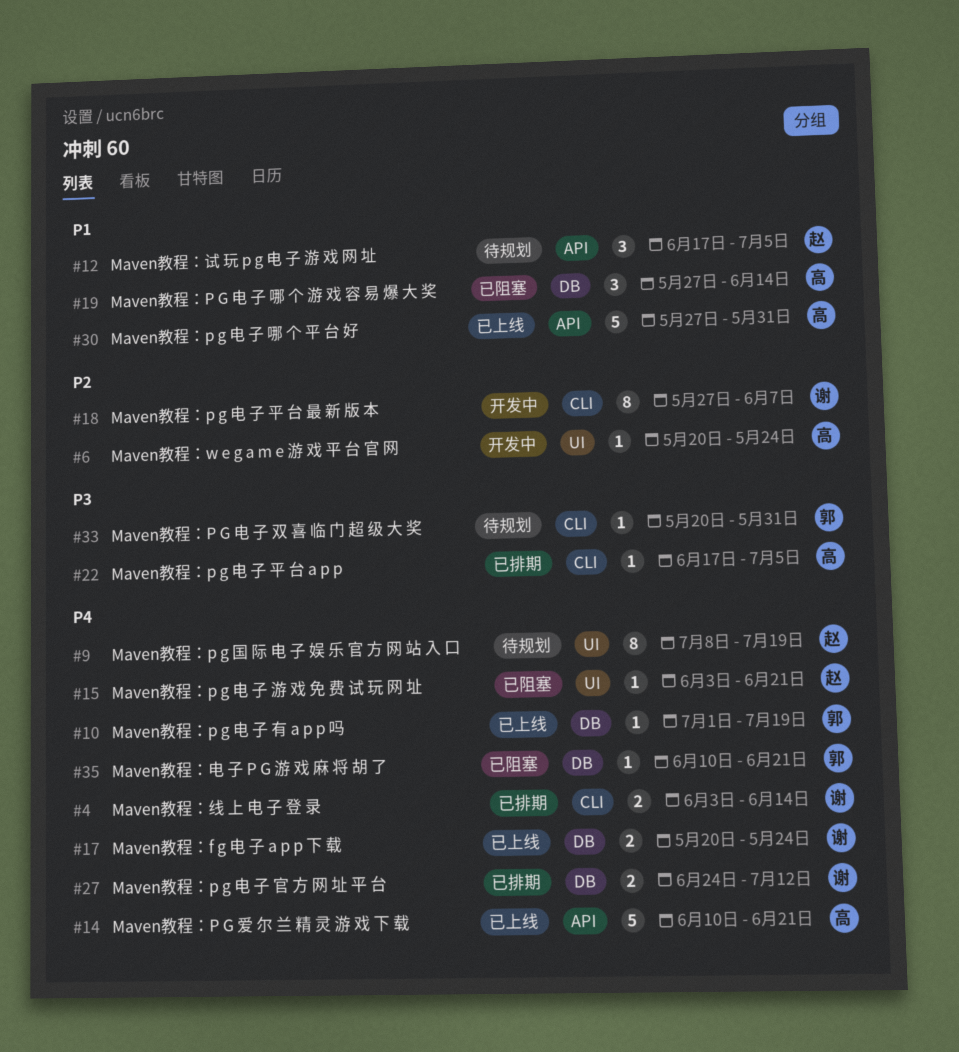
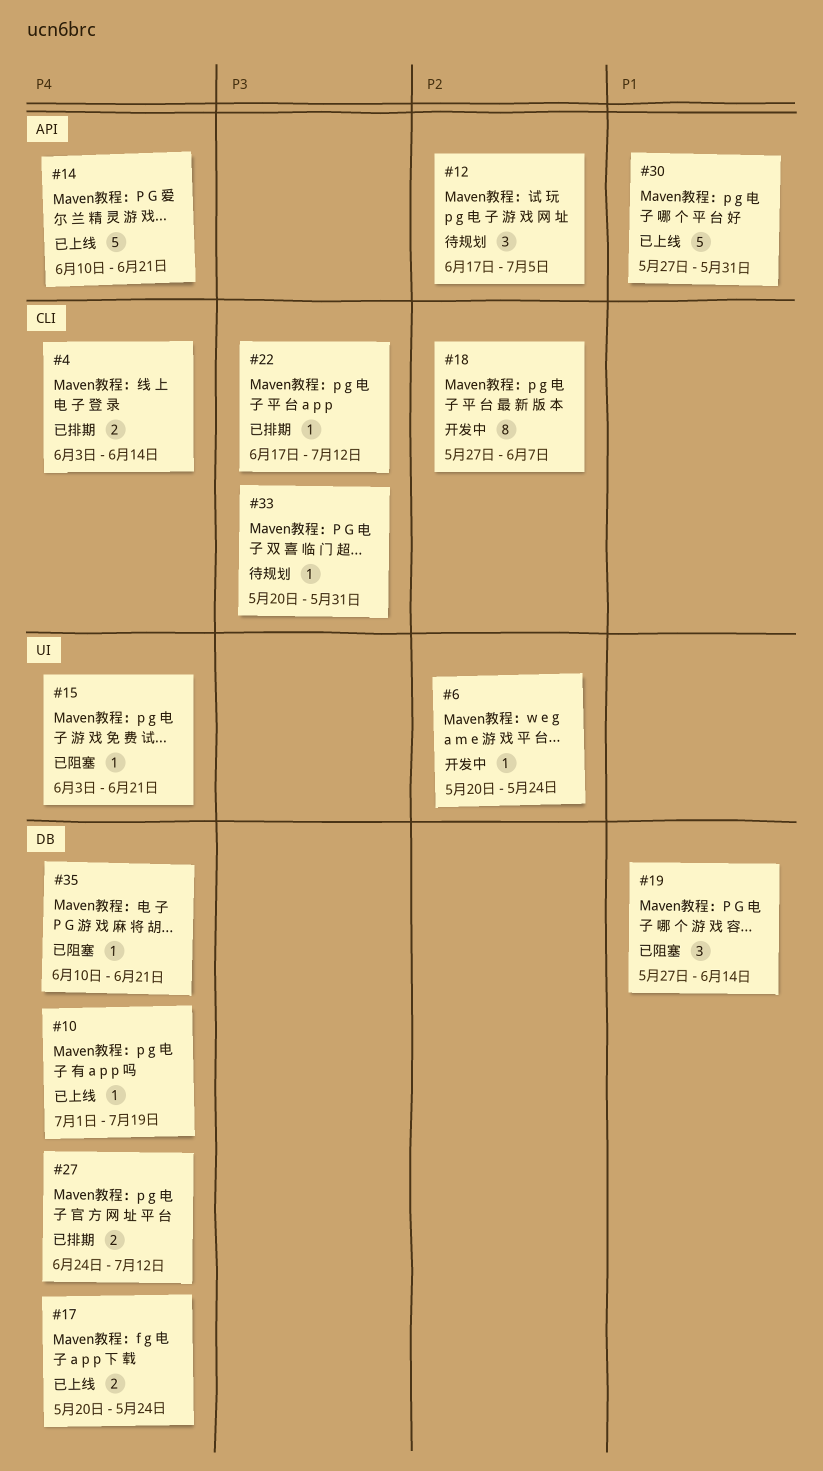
#9: present -> none
#12, priority: P1 -> P2
#22, due: Jul 5 -> Jul 12

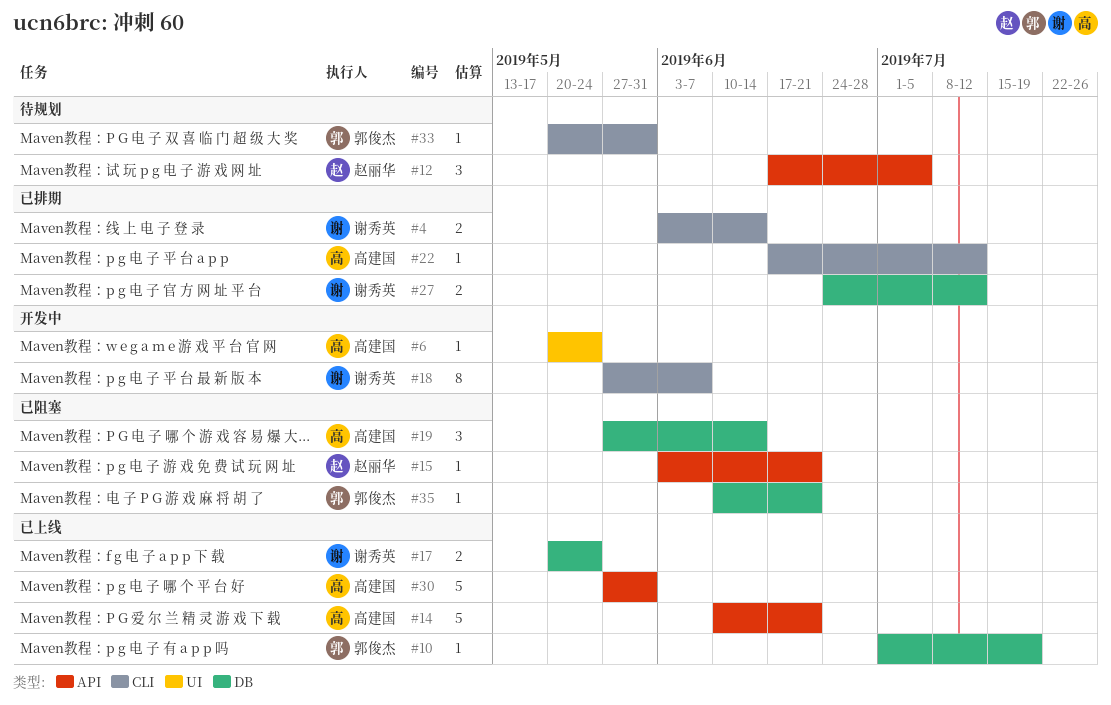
#15, label: UI -> API

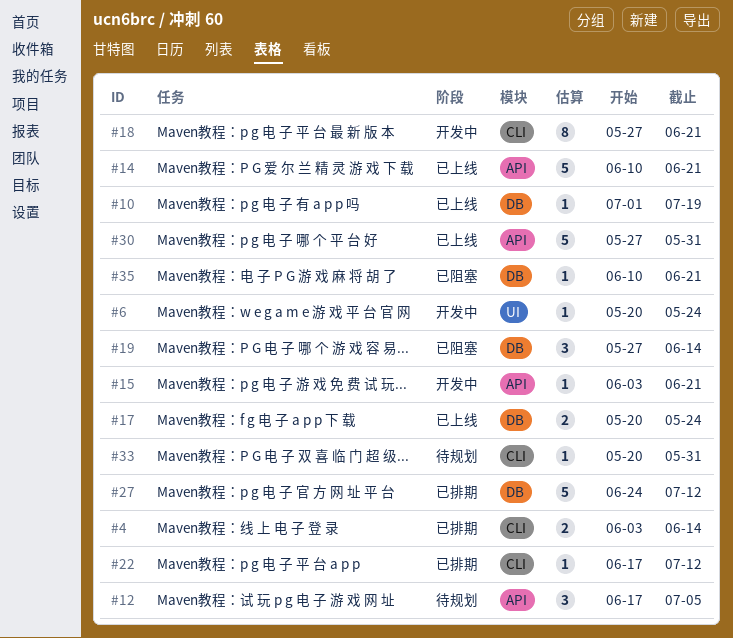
#15, status: 已阻塞 -> 开发中
#18, due: Jun 7 -> Jun 21
#27, estimate: 2 -> 5

